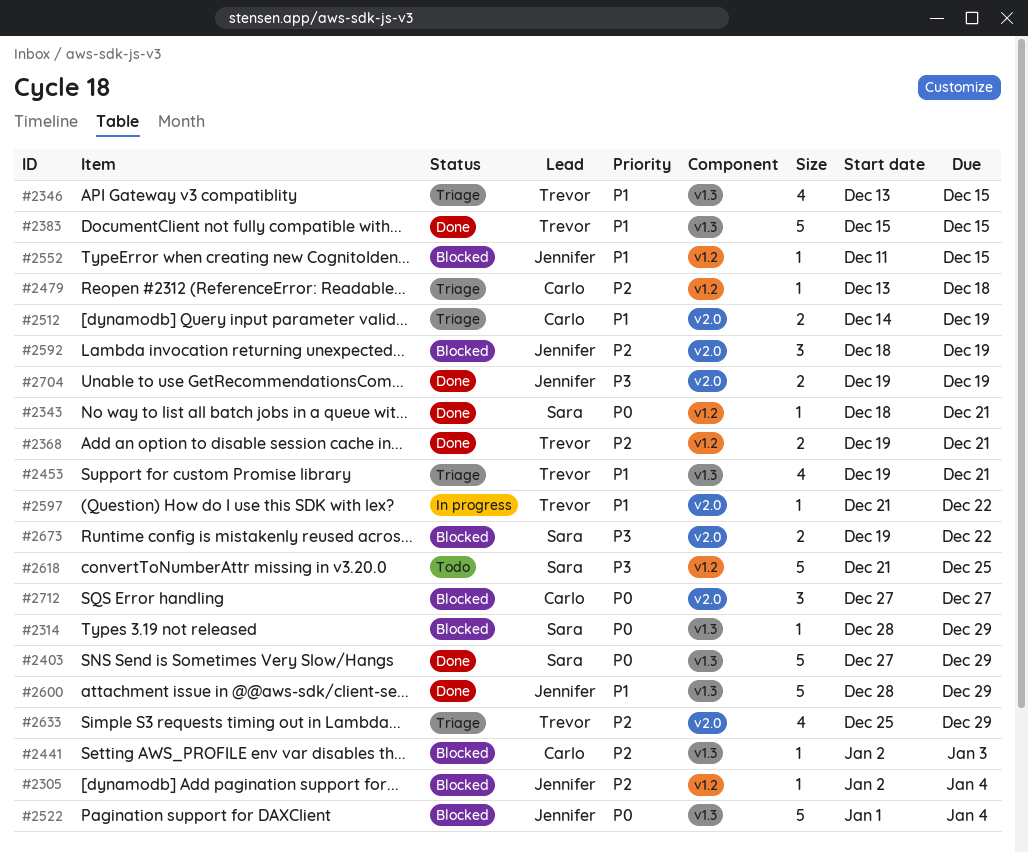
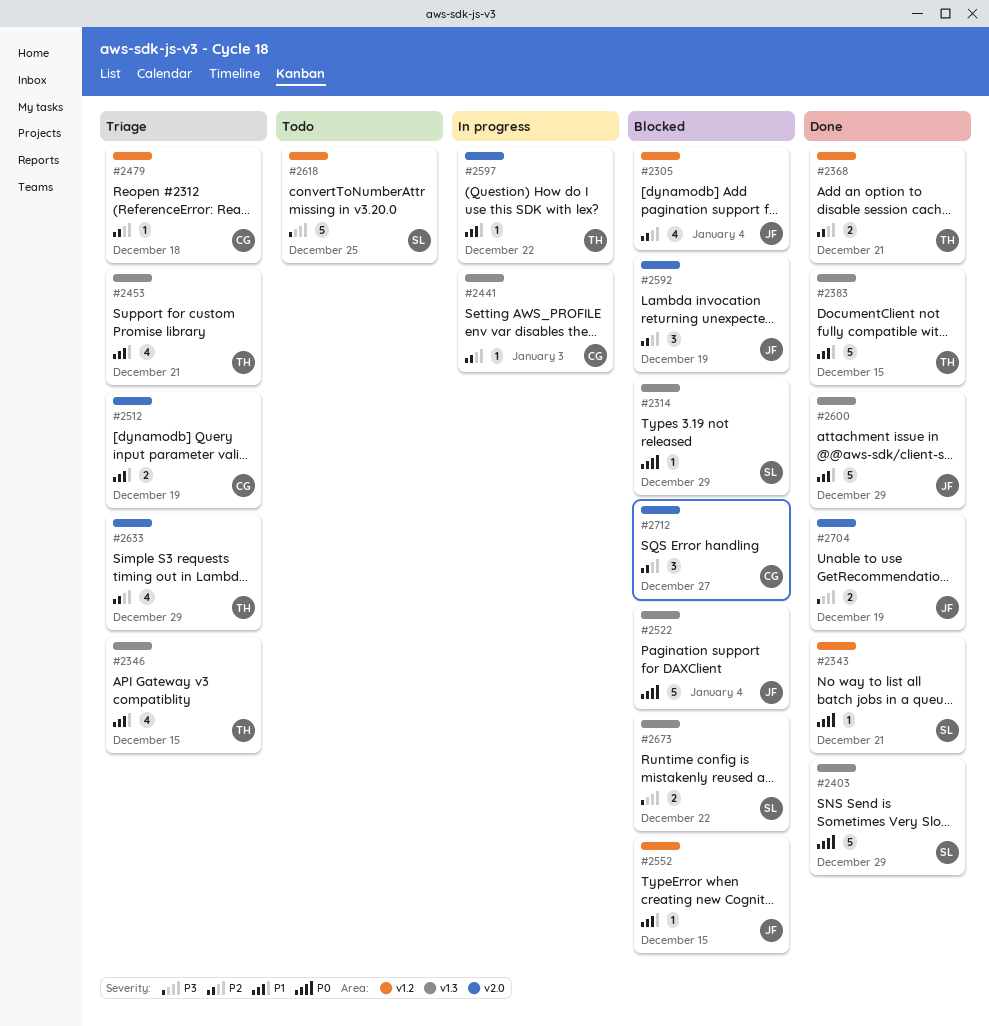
#2305, estimate: 1 -> 4
#2441, status: Blocked -> In progress
#2673, label: v2.0 -> v1.3
#2712, priority: P0 -> P2

